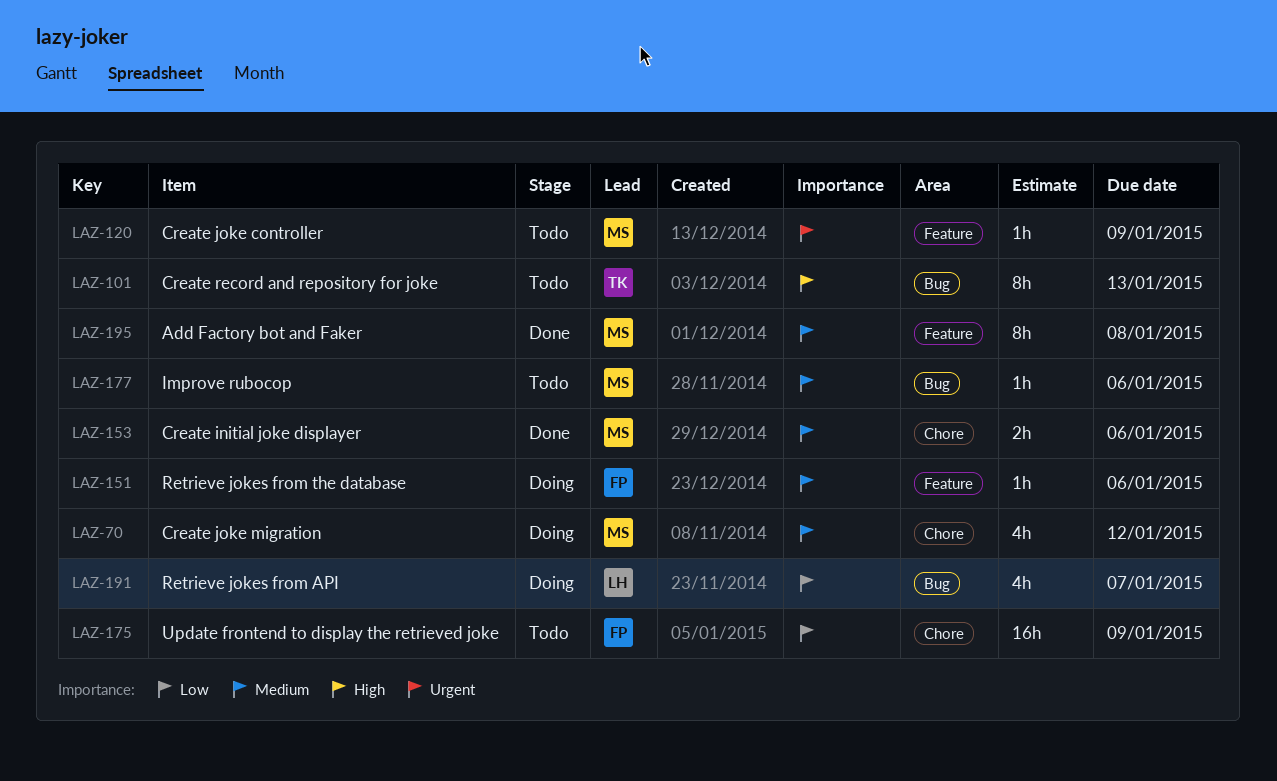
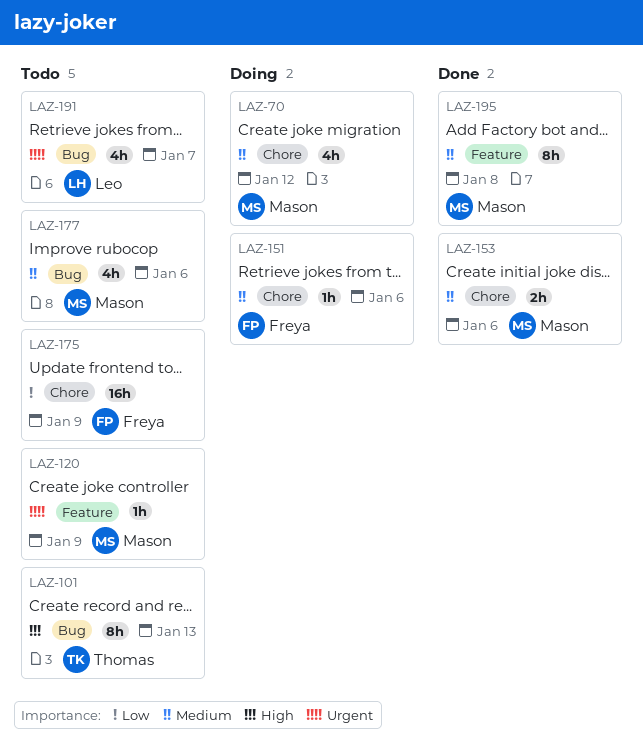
LAZ-151, label: Feature -> Chore
LAZ-177, estimate: 1h -> 4h
LAZ-191, status: Doing -> Todo
LAZ-191, priority: Low -> Urgent

